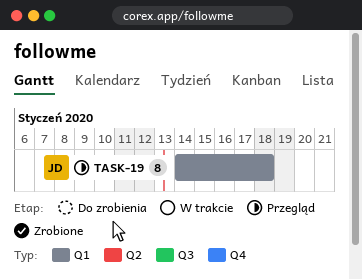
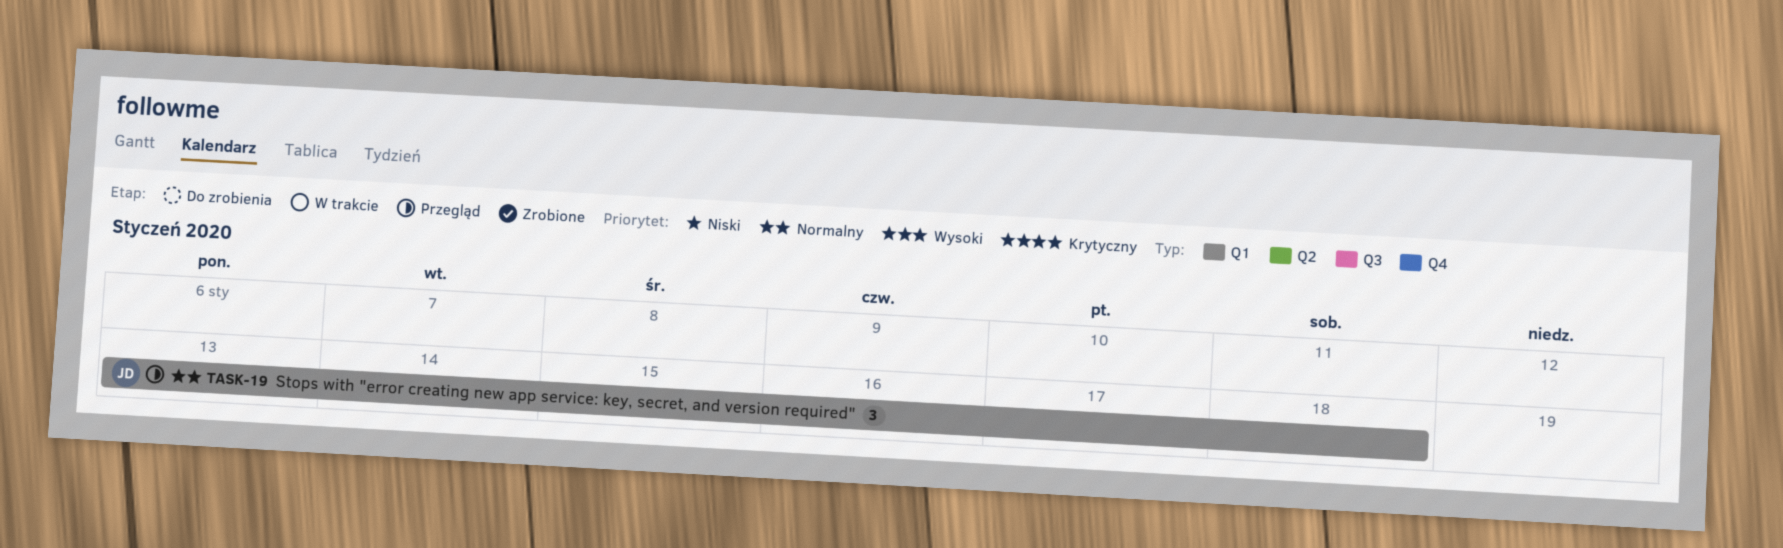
TASK-19, estimate: 8 -> 3
TASK-19, start: Jan 14 -> Jan 13

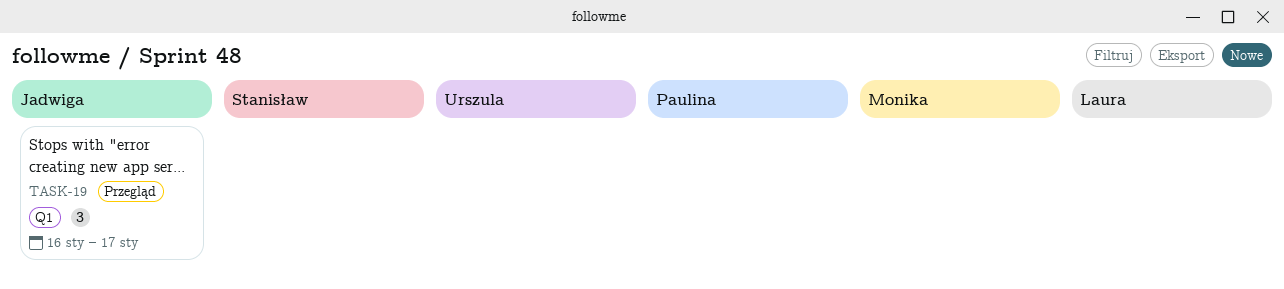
TASK-19, start: Jan 13 -> Jan 16
TASK-19, due: Jan 18 -> Jan 17

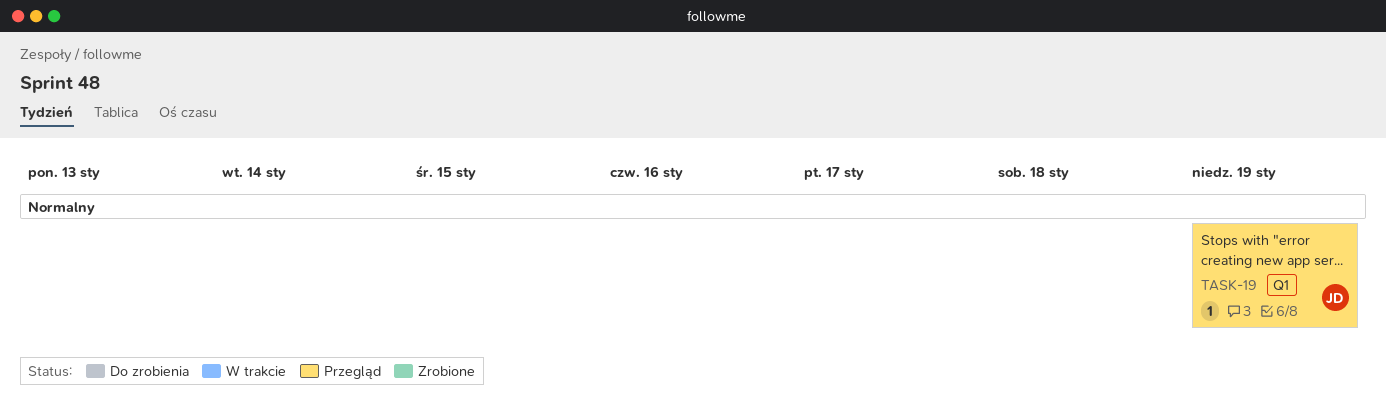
TASK-19, estimate: 3 -> 1
TASK-19, due: Jan 17 -> Jan 19

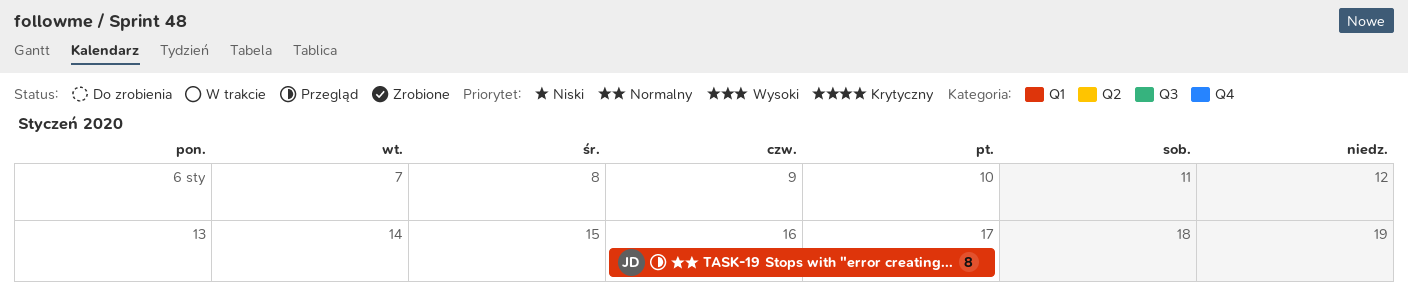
TASK-19, estimate: 1 -> 8
TASK-19, due: Jan 19 -> Jan 17

